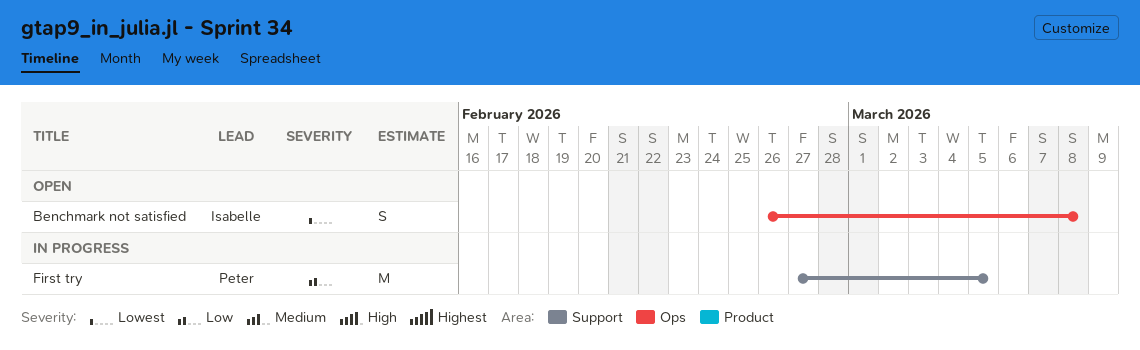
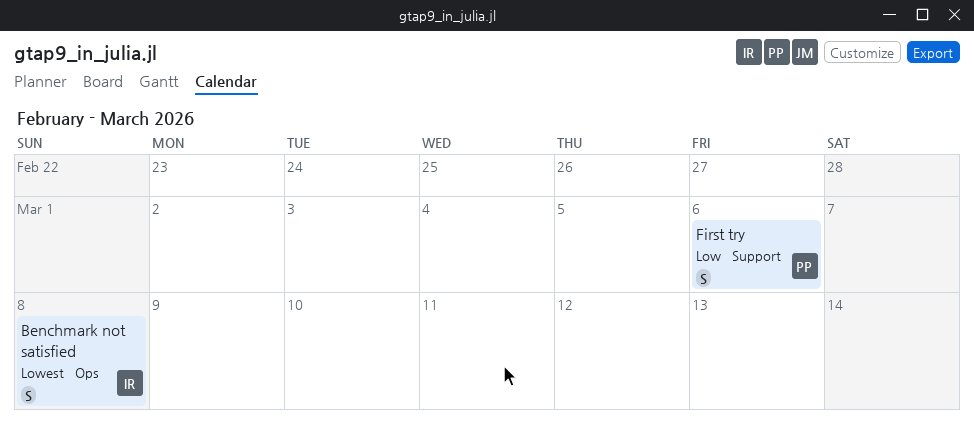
First try, estimate: M -> S
First try, due: Mar 5 -> Mar 6

